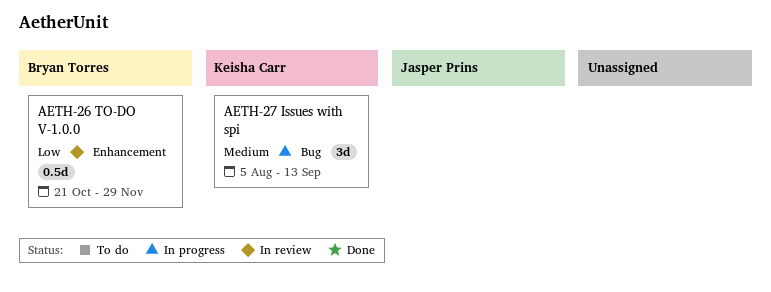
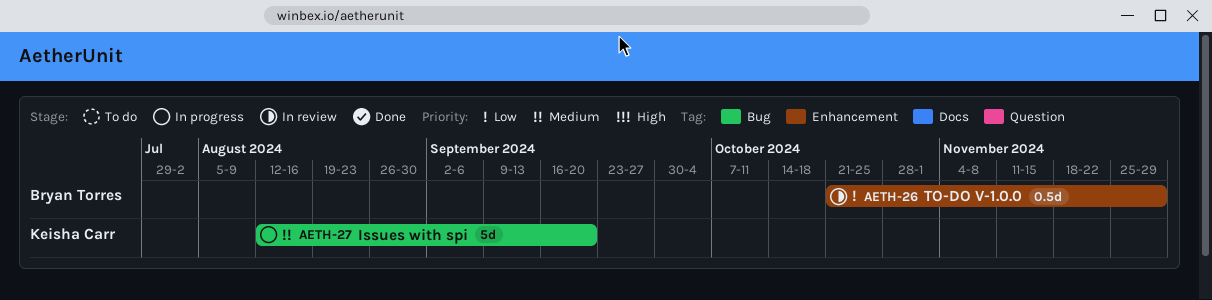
AETH-27, estimate: 3d -> 5d
AETH-27, start: Aug 5 -> Aug 12
AETH-27, due: Sep 13 -> Sep 20

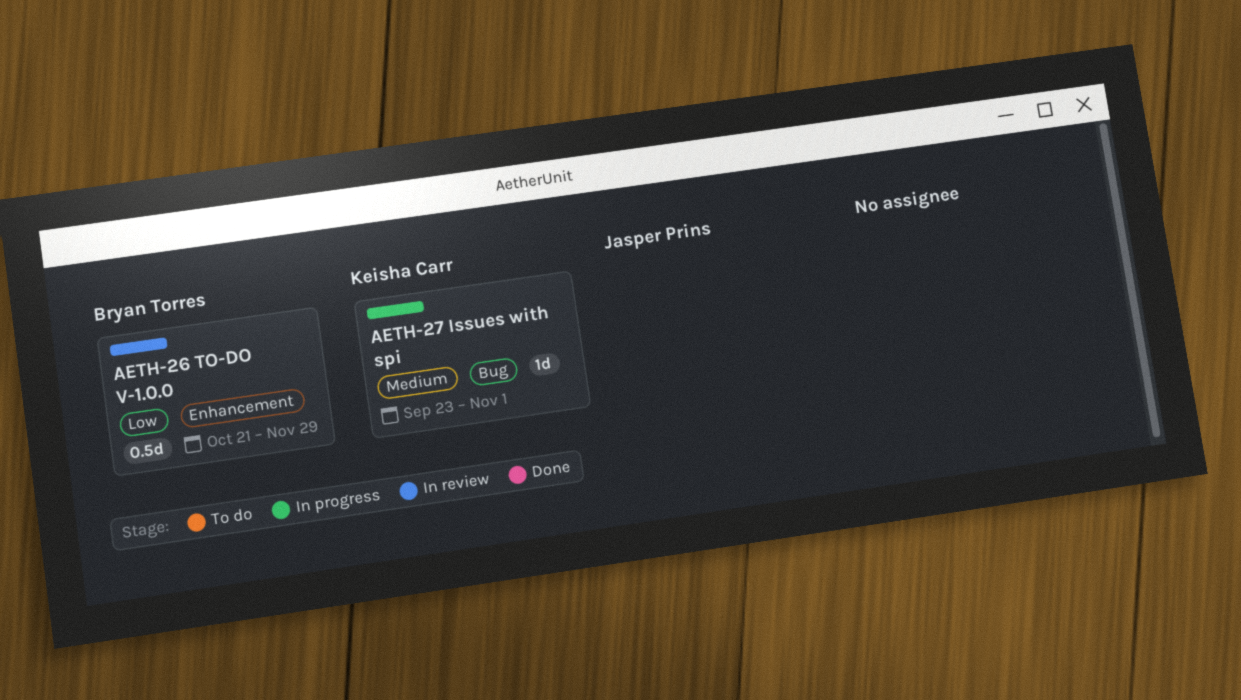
AETH-27, estimate: 5d -> 1d
AETH-27, start: Aug 12 -> Sep 23
AETH-27, due: Sep 20 -> Nov 1

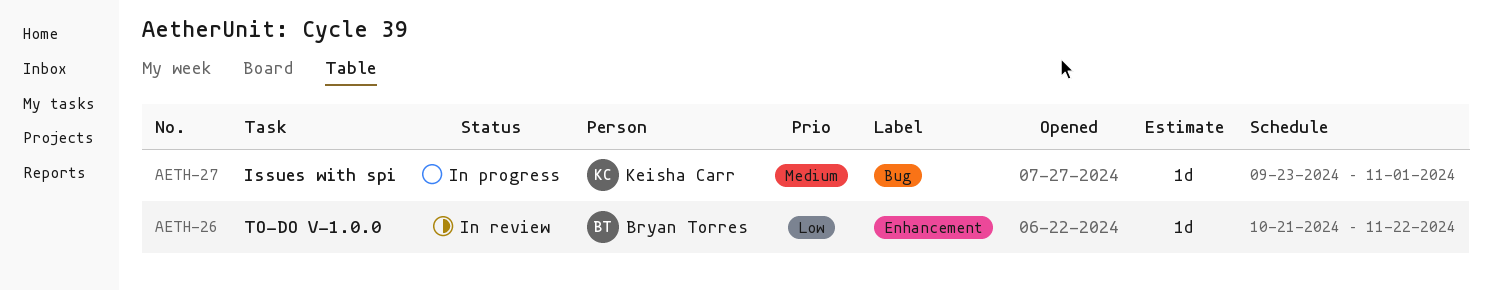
AETH-26, estimate: 0.5d -> 1d
AETH-26, due: Nov 29 -> Nov 22

